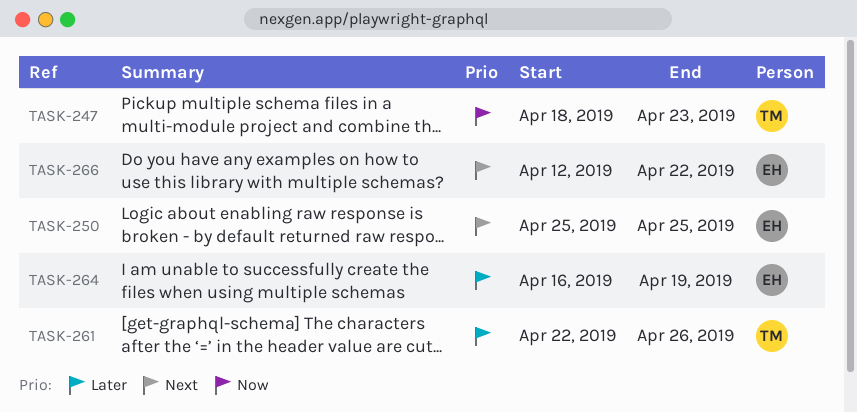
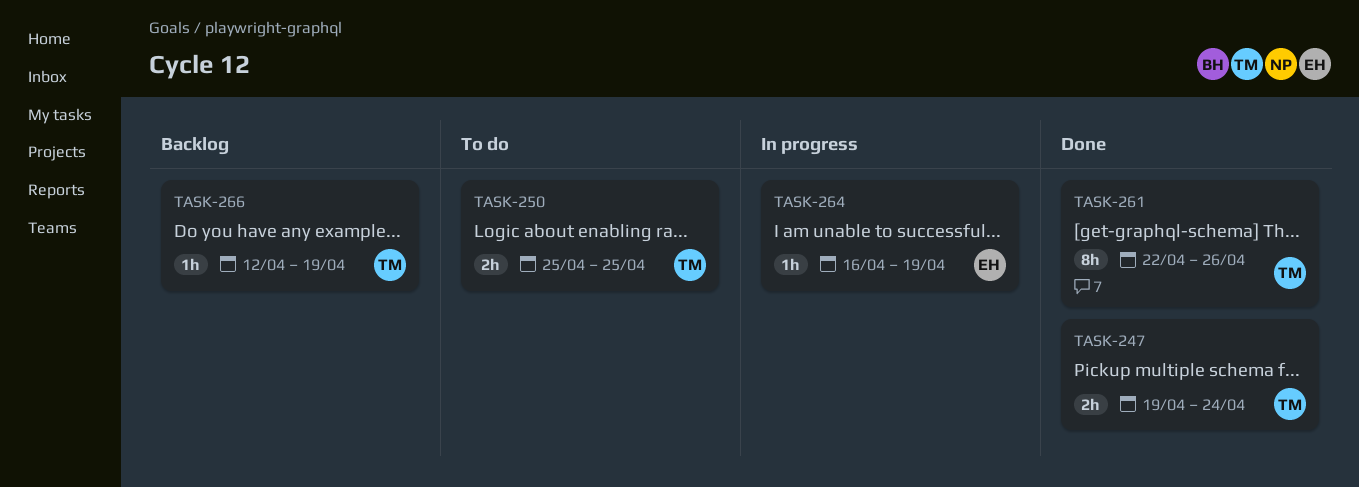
TASK-247, start: Apr 18 -> Apr 19
TASK-247, due: Apr 23 -> Apr 24
TASK-250, owner: EH -> TM
TASK-266, owner: EH -> TM
TASK-266, due: Apr 22 -> Apr 19

